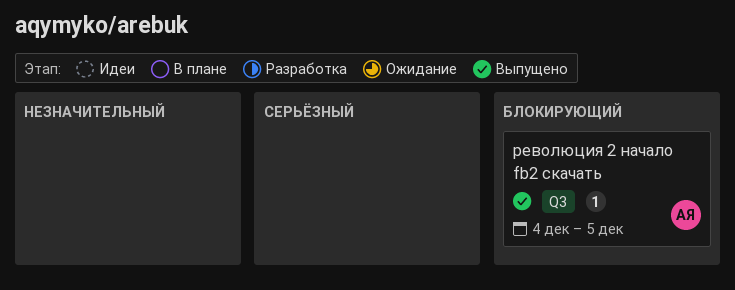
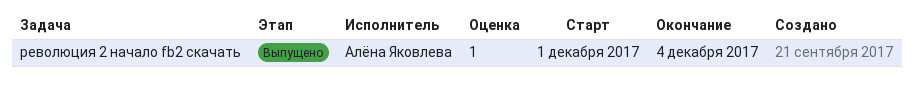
революция 2 начало fb2 скачать, start: Dec 4 -> Dec 1
революция 2 начало fb2 скачать, due: Dec 5 -> Dec 4

